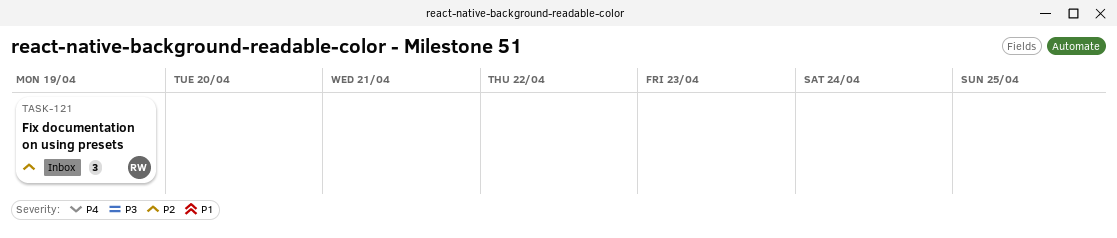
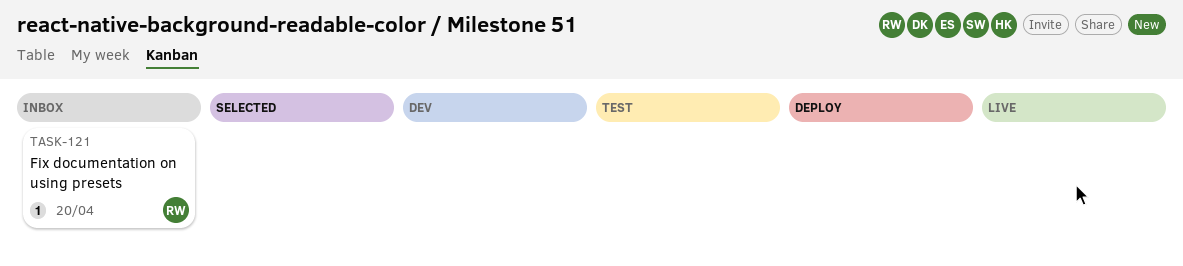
TASK-121, estimate: 3 -> 1
TASK-121, due: Apr 19 -> Apr 20

